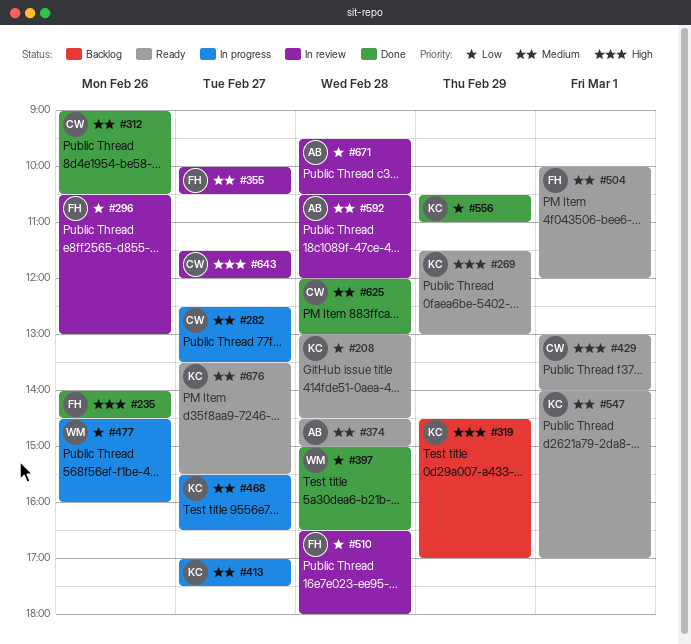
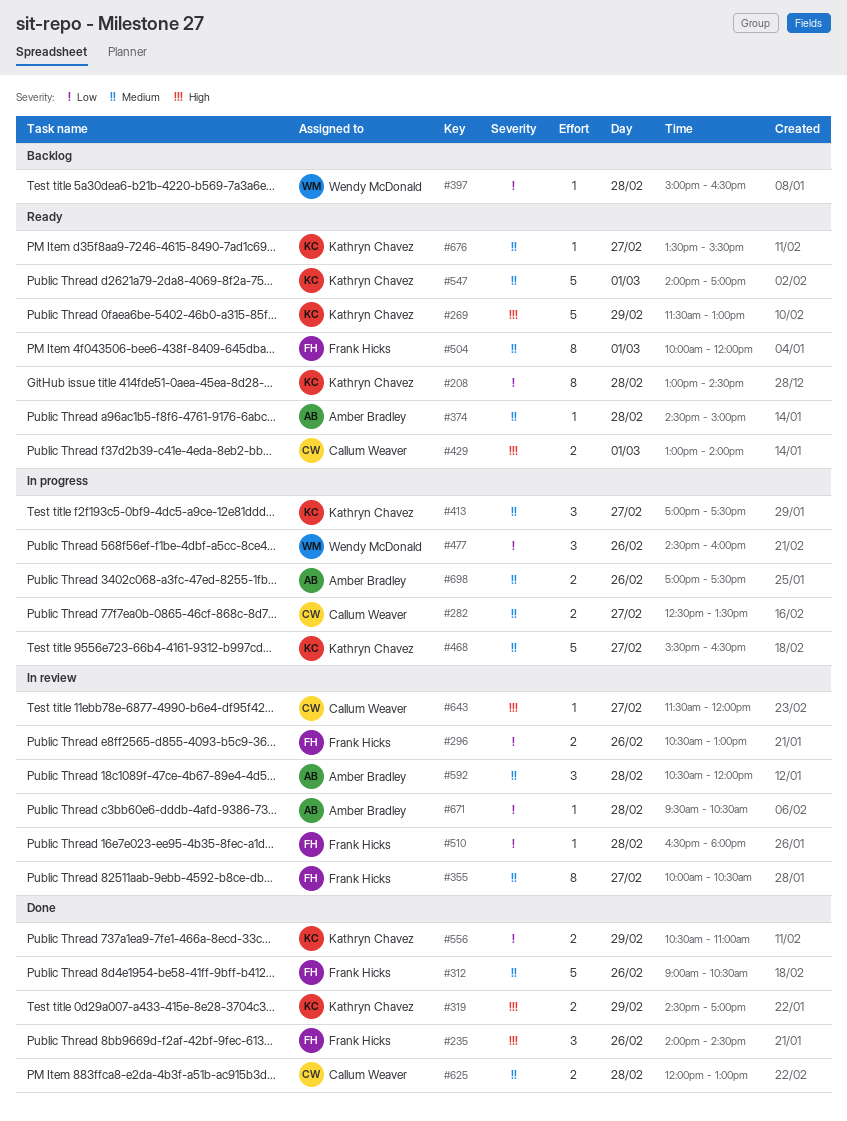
#312, owner: Callum Weaver -> Frank Hicks
#319, status: Backlog -> Done
#397, status: Done -> Backlog
#698: none -> present

